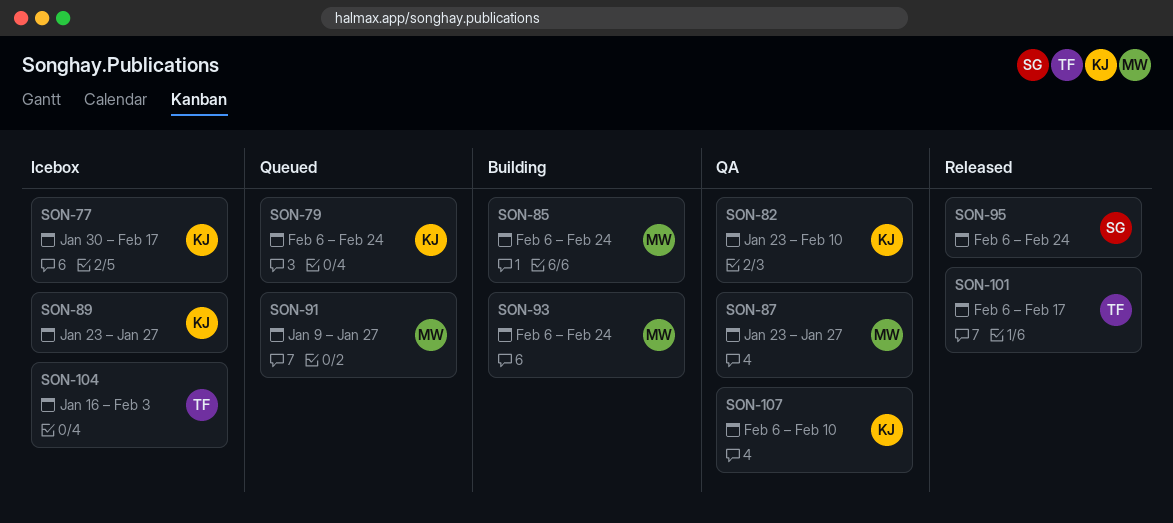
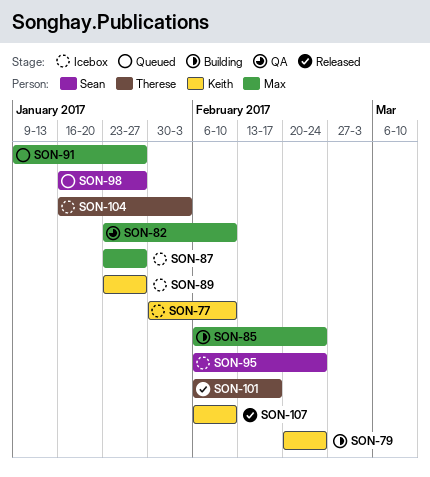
SON-77, due: Feb 17 -> Feb 10
SON-79, status: Queued -> Building
SON-79, start: Feb 6 -> Feb 20
SON-82, owner: Keith -> Max
SON-87, status: QA -> Icebox
SON-93: present -> none
SON-95, status: Released -> Icebox
SON-98: none -> present
SON-107, status: QA -> Released

